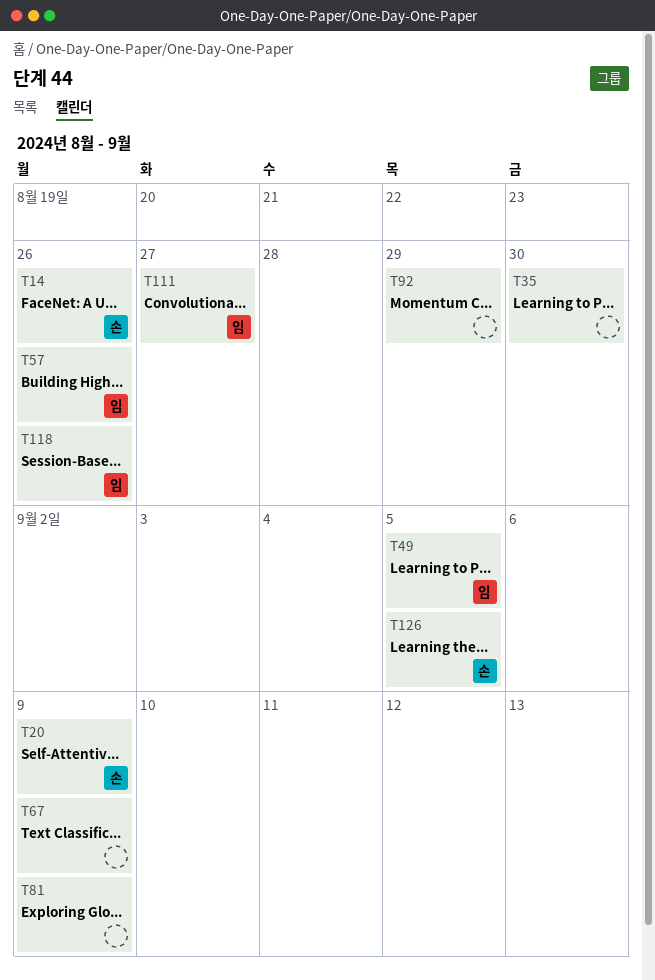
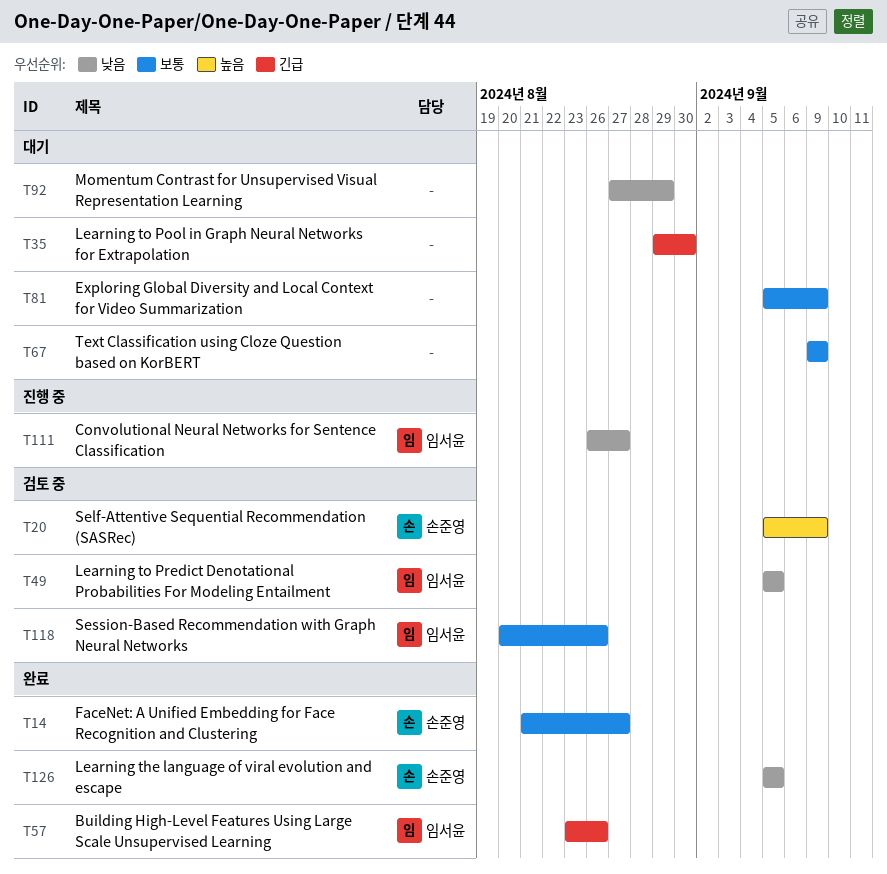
T14, due: Aug 26 -> Aug 27

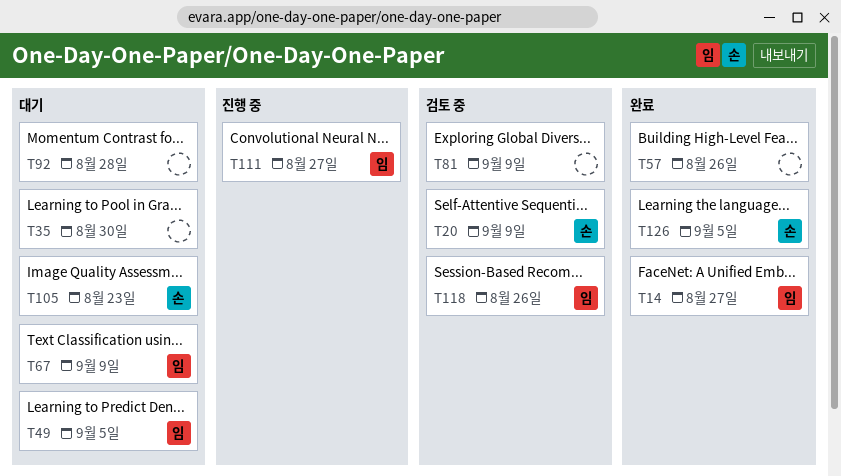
T14, owner: 손준영 -> 임서윤
T49, status: 검토 중 -> 대기
T57, owner: 임서윤 -> none
T67, owner: none -> 임서윤
T81, status: 대기 -> 검토 중
T92, due: Aug 29 -> Aug 28
T105: none -> present

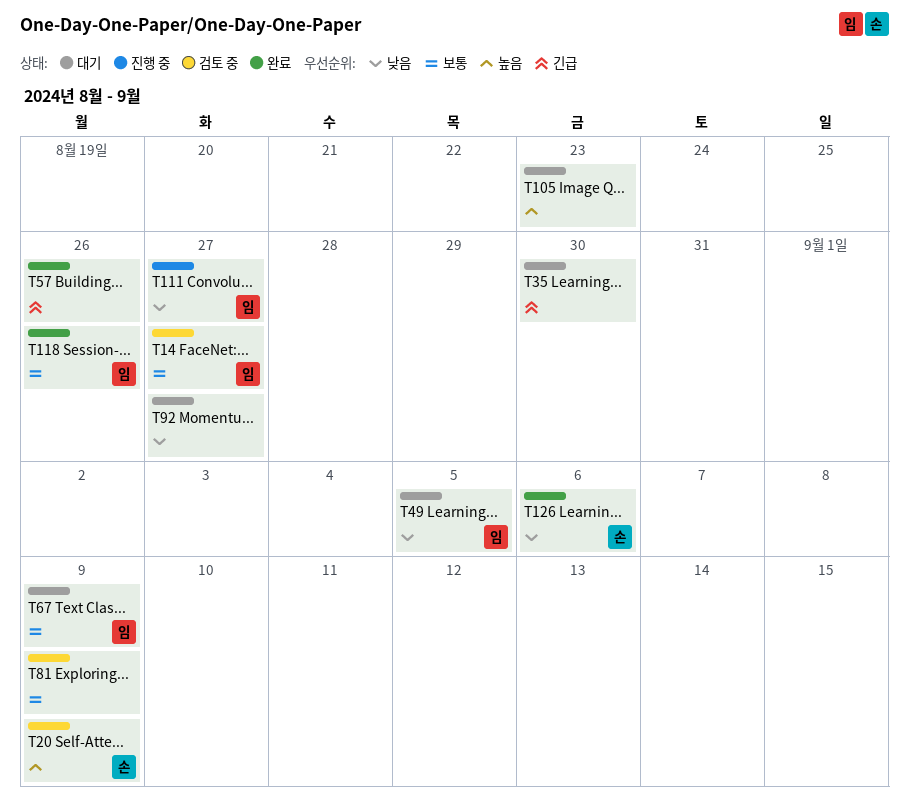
T14, status: 완료 -> 검토 중
T92, due: Aug 28 -> Aug 27
T105, owner: 손 -> none
T118, status: 검토 중 -> 완료
T126, due: Sep 5 -> Sep 6

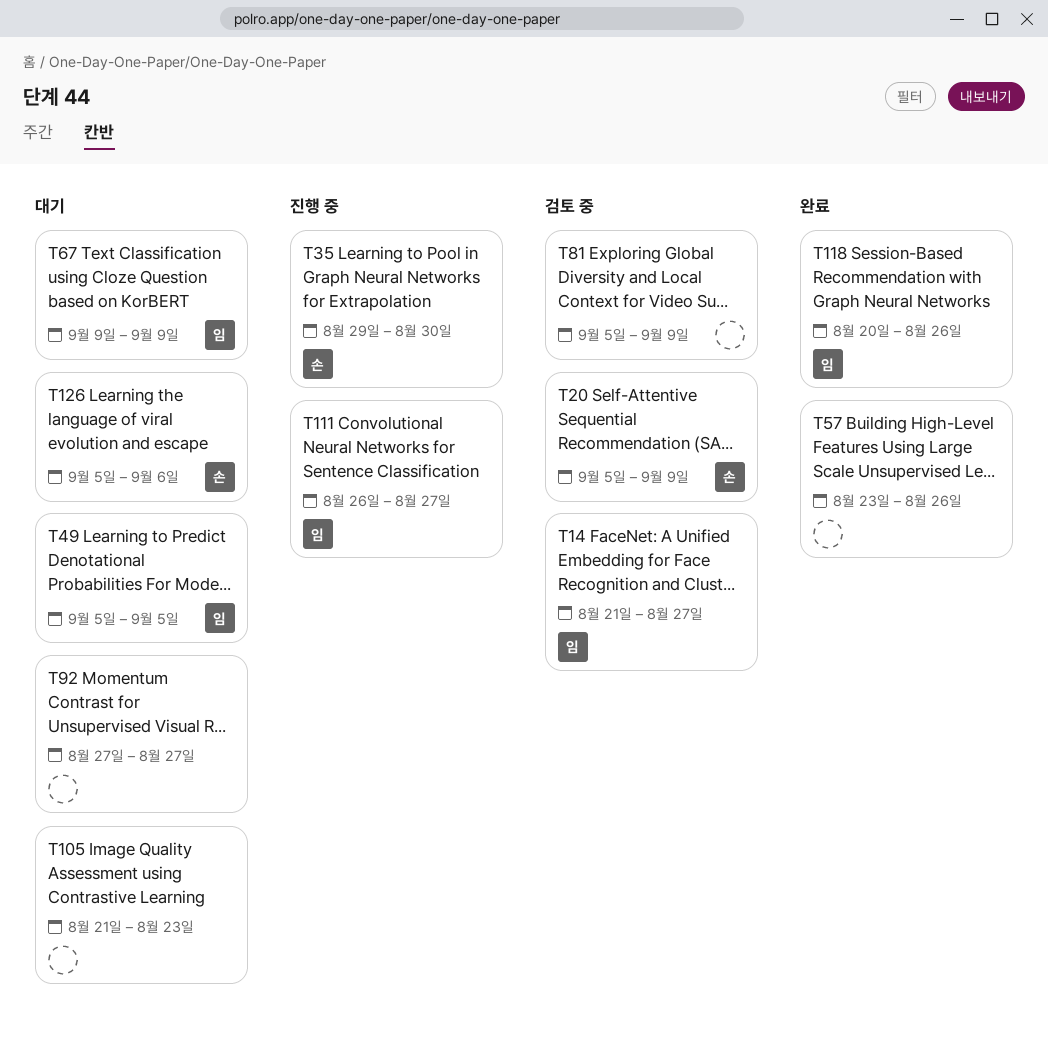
T35, status: 대기 -> 진행 중
T35, owner: none -> 손
T126, status: 완료 -> 대기

